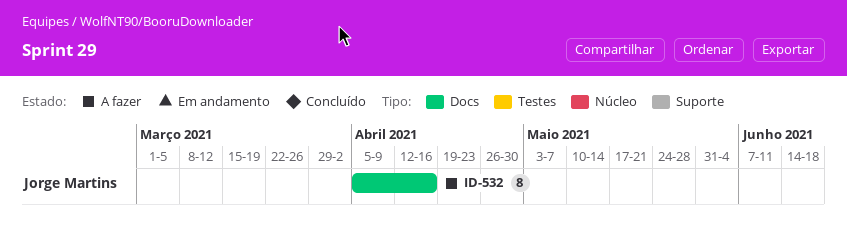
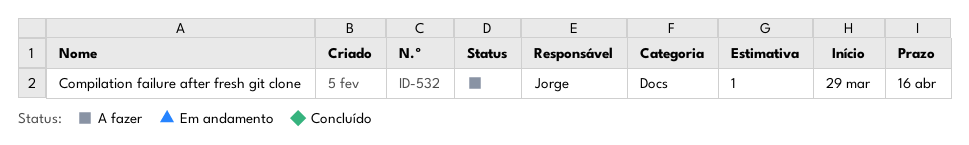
ID-532, estimate: 8 -> 1
ID-532, start: Apr 5 -> Mar 29

